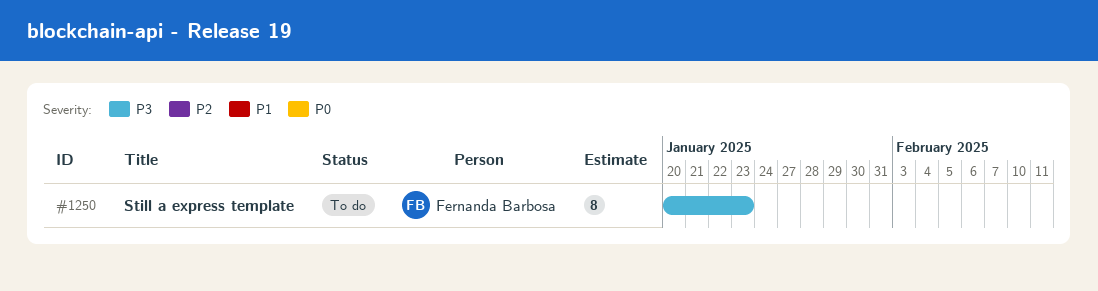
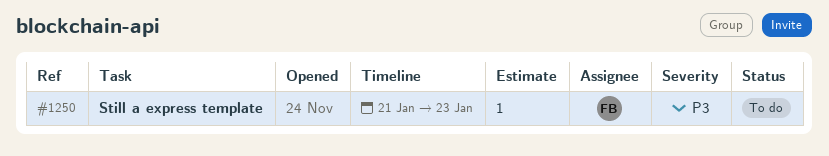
#1250, estimate: 8 -> 1
#1250, start: Jan 20 -> Jan 21

